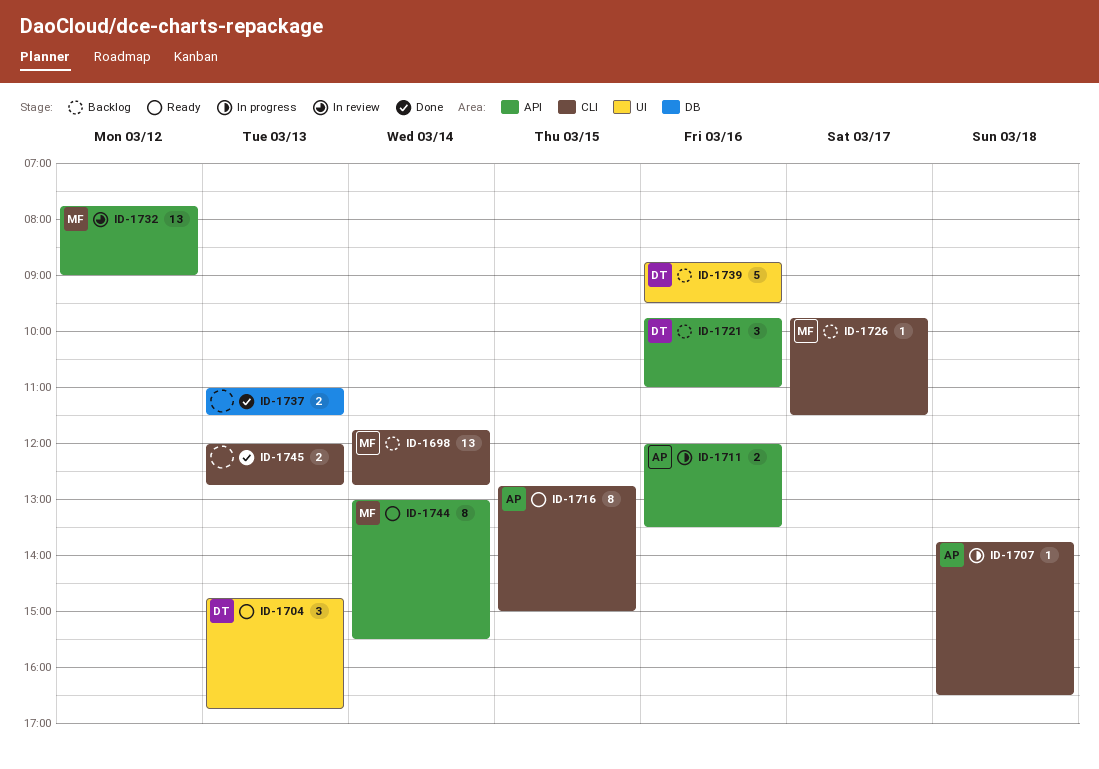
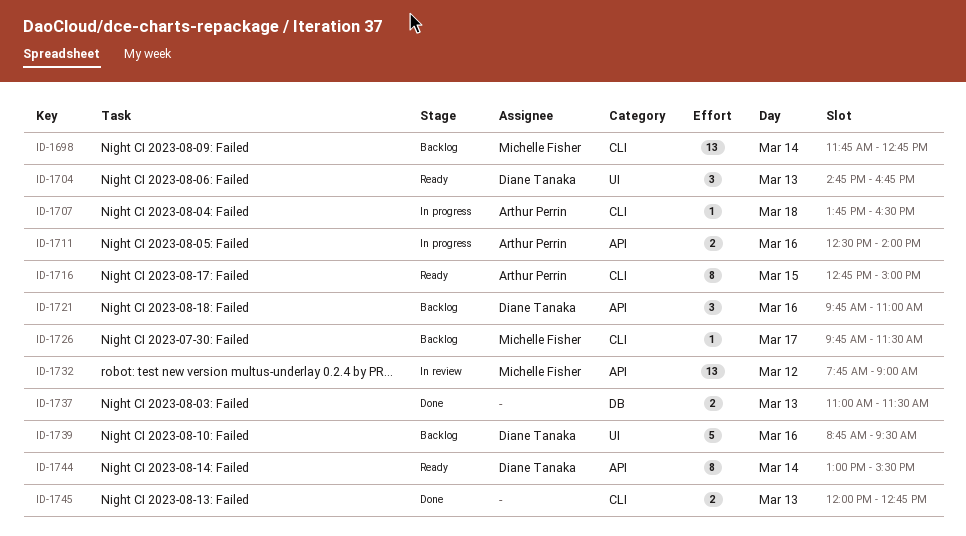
ID-1711, begins: 12:00 -> 12:30
ID-1711, ends: 13:30 -> 14:00
ID-1744, owner: Michelle Fisher -> Diane Tanaka

